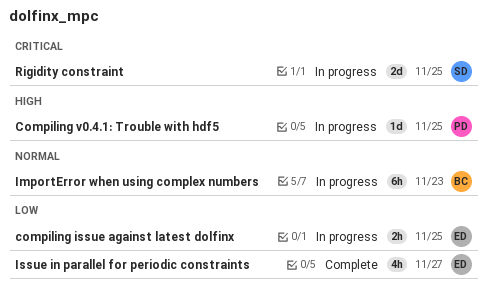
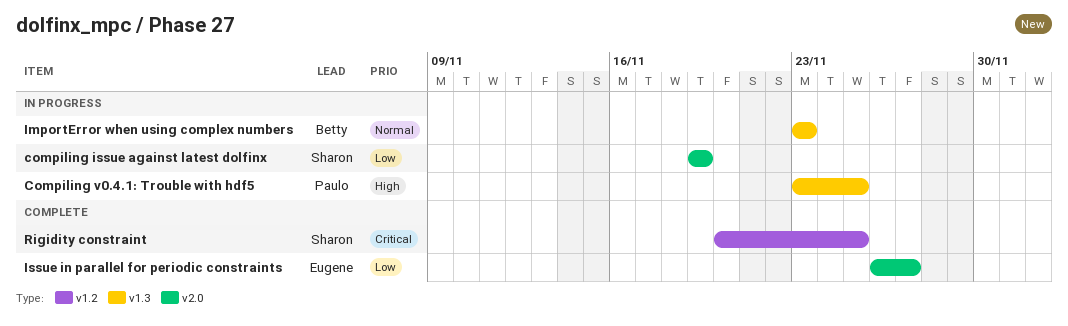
compiling issue against latest dolfinx, owner: Eugene -> Sharon
compiling issue against latest dolfinx, due: Nov 25 -> Nov 19
Rigidity constraint, status: In progress -> Complete

